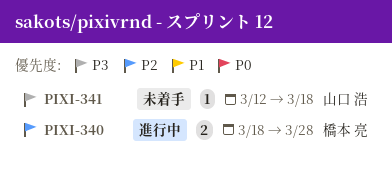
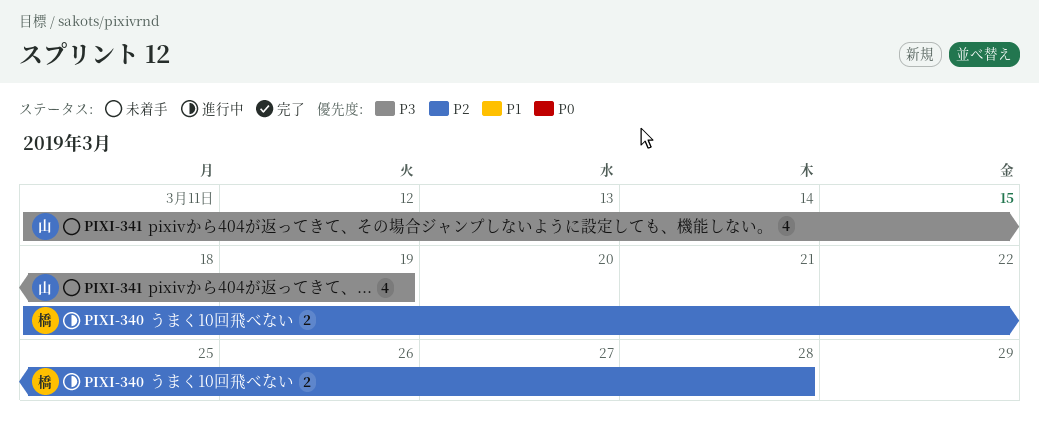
PIXI-341, estimate: 1 -> 4
PIXI-341, start: Mar 12 -> Mar 11
PIXI-341, due: Mar 18 -> Mar 19

